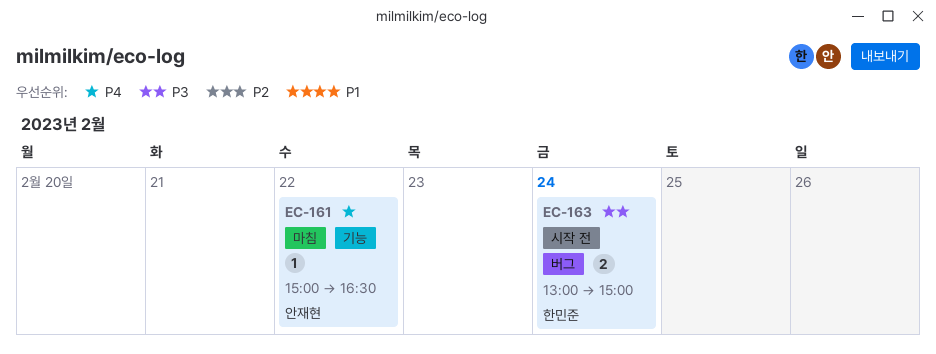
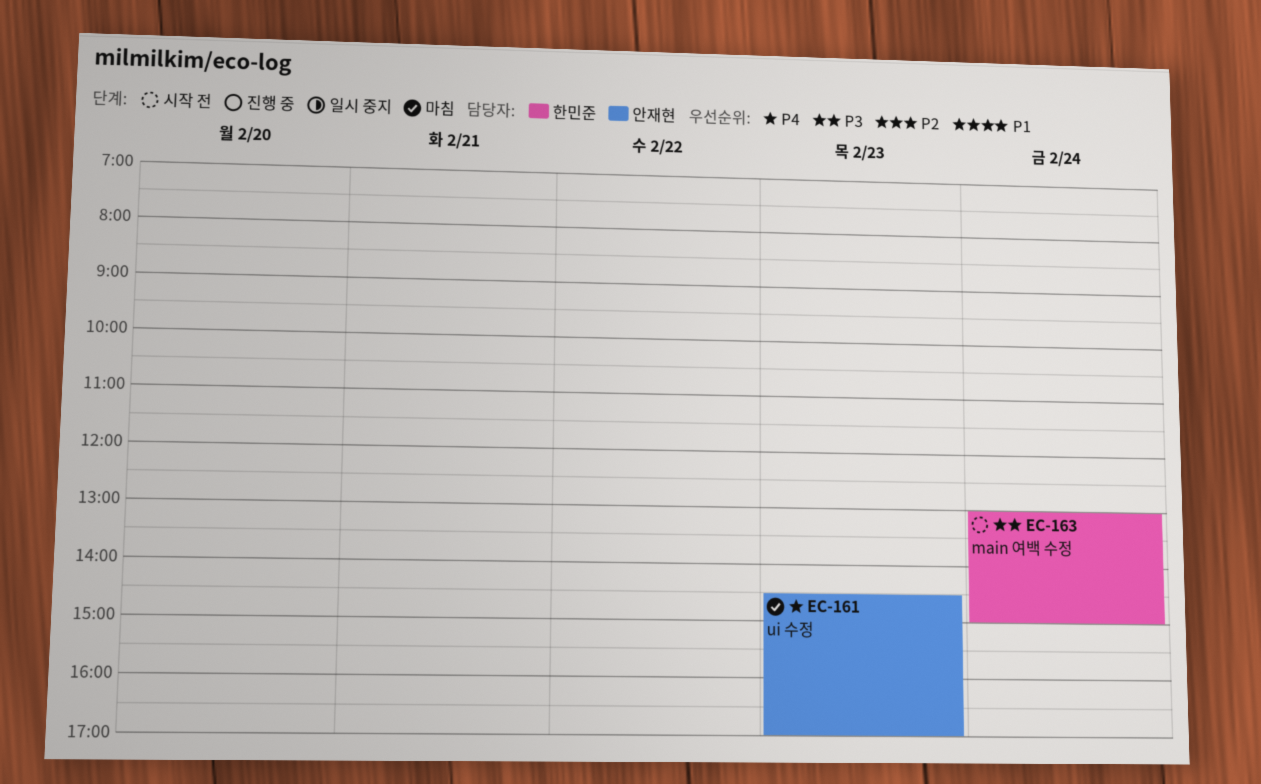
EC-161, day: Feb 22 -> Feb 23
EC-161, begins: 15:00 -> 14:30
EC-161, ends: 16:30 -> 17:00

